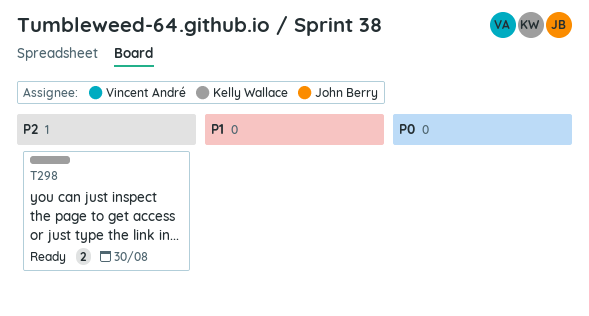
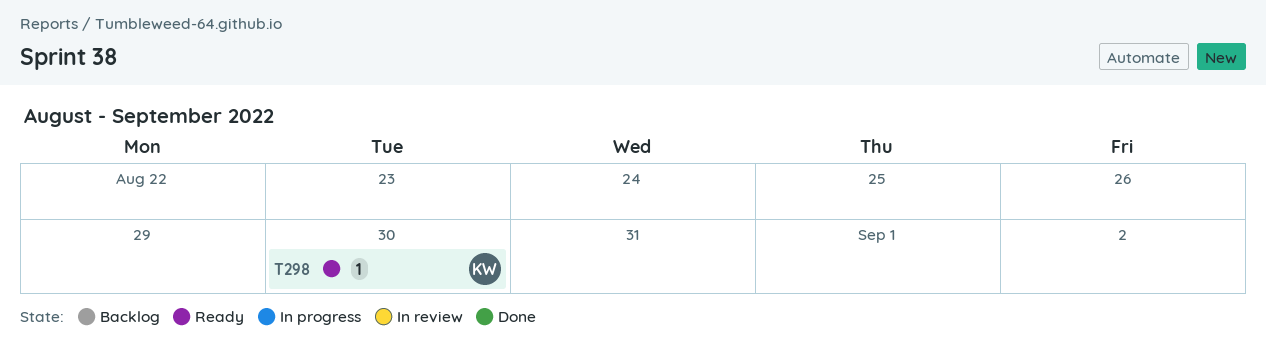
T298, estimate: 2 -> 1

